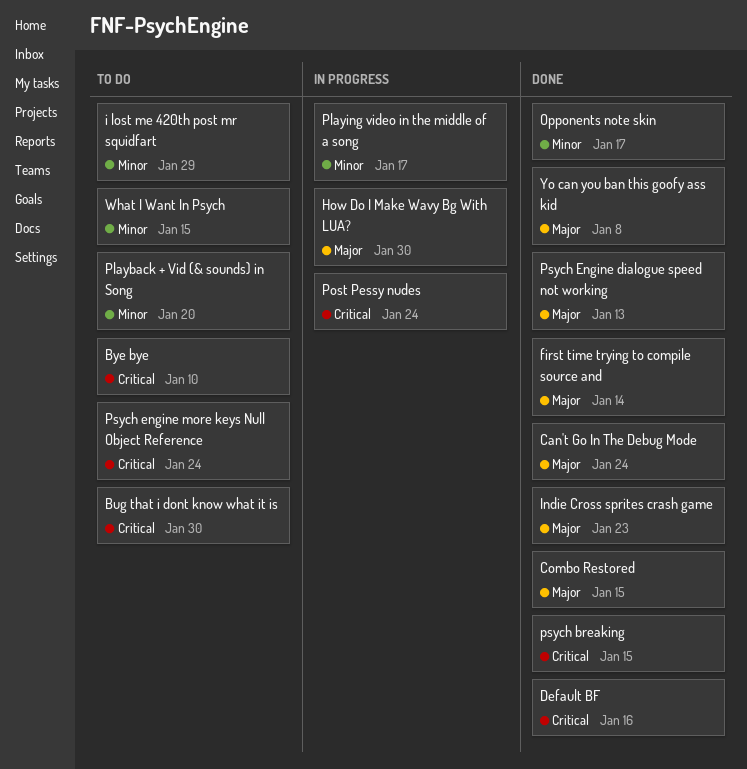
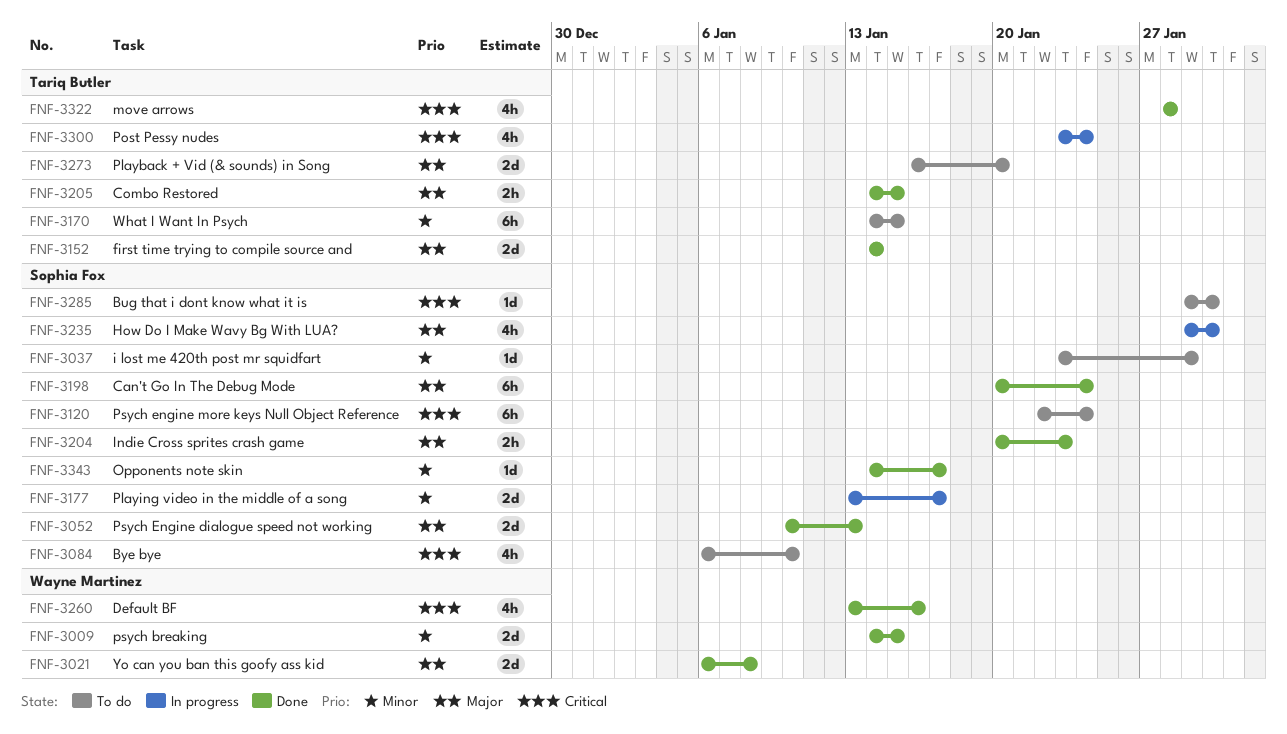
move arrows: none -> present
Playback + Vid (& sounds) in Song, priority: Minor -> Major
psych breaking, priority: Critical -> Minor

